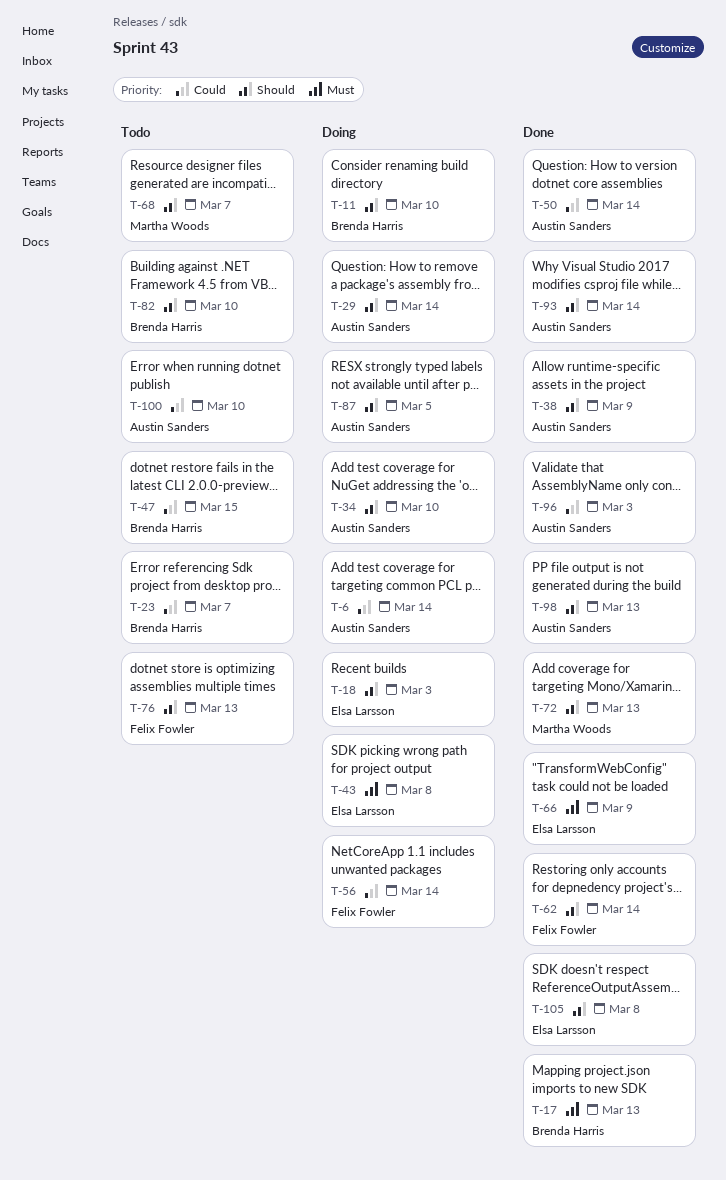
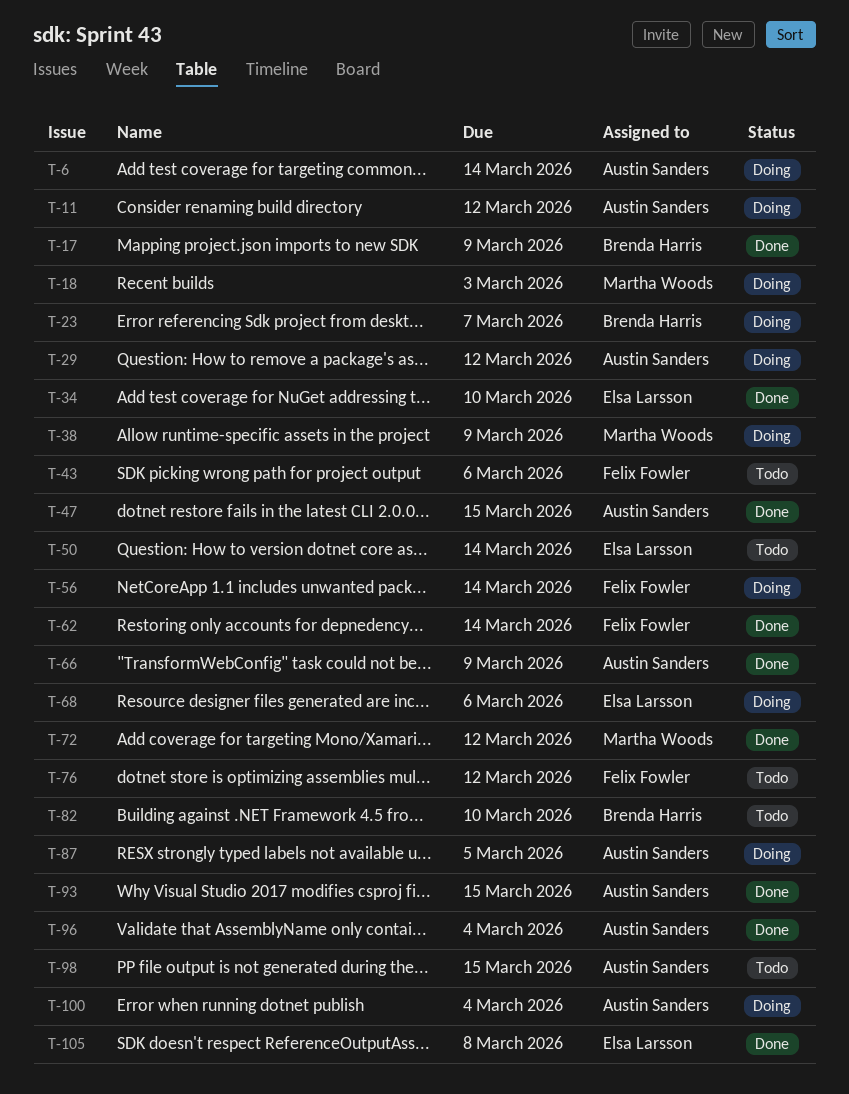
T-11, owner: Brenda Harris -> Austin Sanders
T-11, due: Mar 10 -> Mar 12
T-17, due: Mar 13 -> Mar 9
T-18, owner: Elsa Larsson -> Martha Woods
T-23, status: Todo -> Doing
T-29, due: Mar 14 -> Mar 12
T-34, status: Doing -> Done
T-34, owner: Austin Sanders -> Elsa Larsson
T-38, status: Done -> Doing
T-38, owner: Austin Sanders -> Martha Woods
T-43, status: Doing -> Todo
T-43, owner: Elsa Larsson -> Felix Fowler
T-43, due: Mar 8 -> Mar 6
T-47, status: Todo -> Done
T-47, owner: Brenda Harris -> Austin Sanders
T-50, status: Done -> Todo
T-50, owner: Austin Sanders -> Elsa Larsson
T-66, owner: Elsa Larsson -> Austin Sanders
T-68, status: Todo -> Doing
T-68, owner: Martha Woods -> Elsa Larsson
T-68, due: Mar 7 -> Mar 6
T-72, due: Mar 13 -> Mar 12
T-76, due: Mar 13 -> Mar 12
T-93, due: Mar 14 -> Mar 15
T-96, due: Mar 3 -> Mar 4
T-98, status: Done -> Todo
T-98, due: Mar 13 -> Mar 15
T-100, status: Todo -> Doing
T-100, due: Mar 10 -> Mar 4

